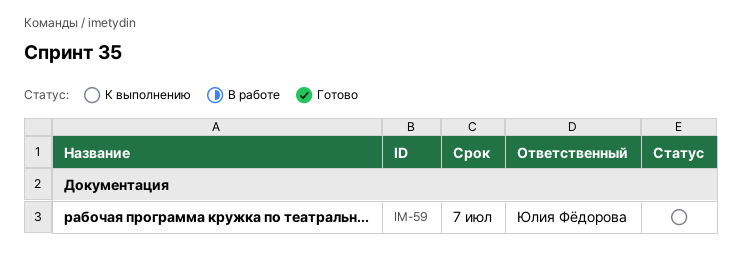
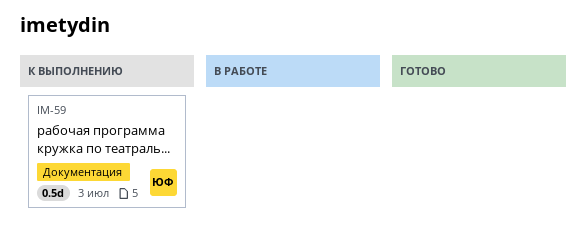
IM-59, due: Jul 7 -> Jul 3

